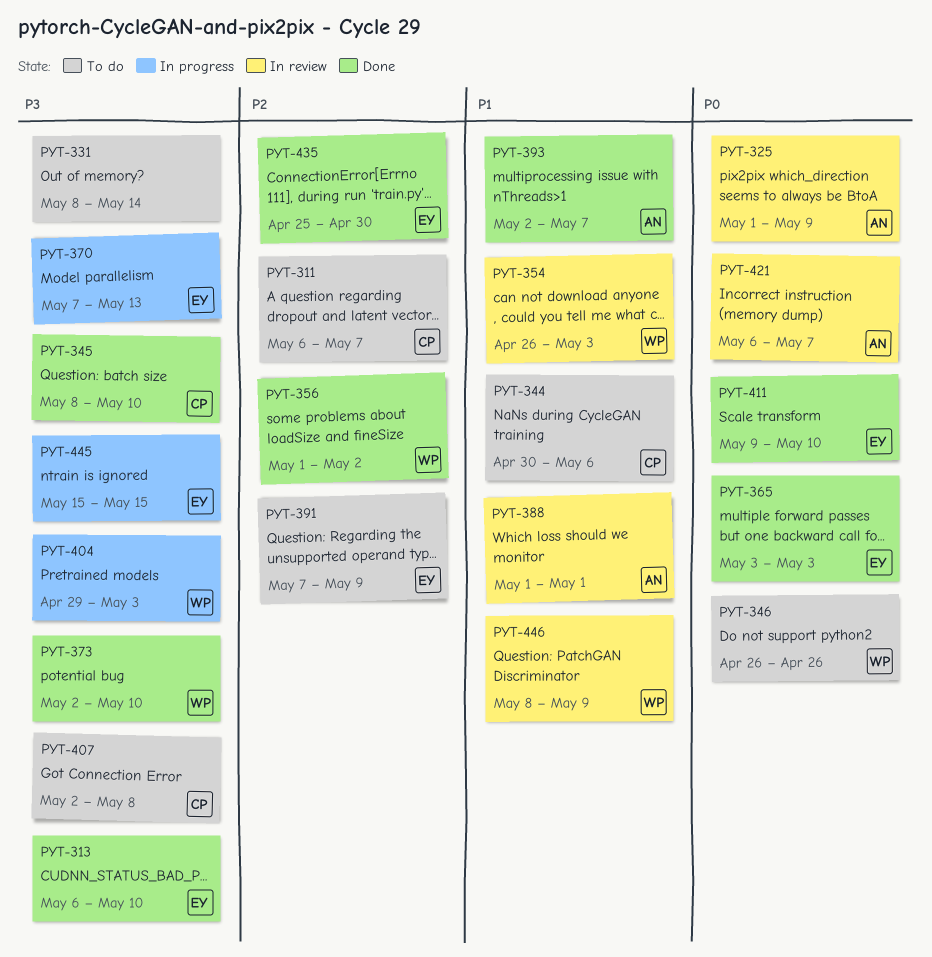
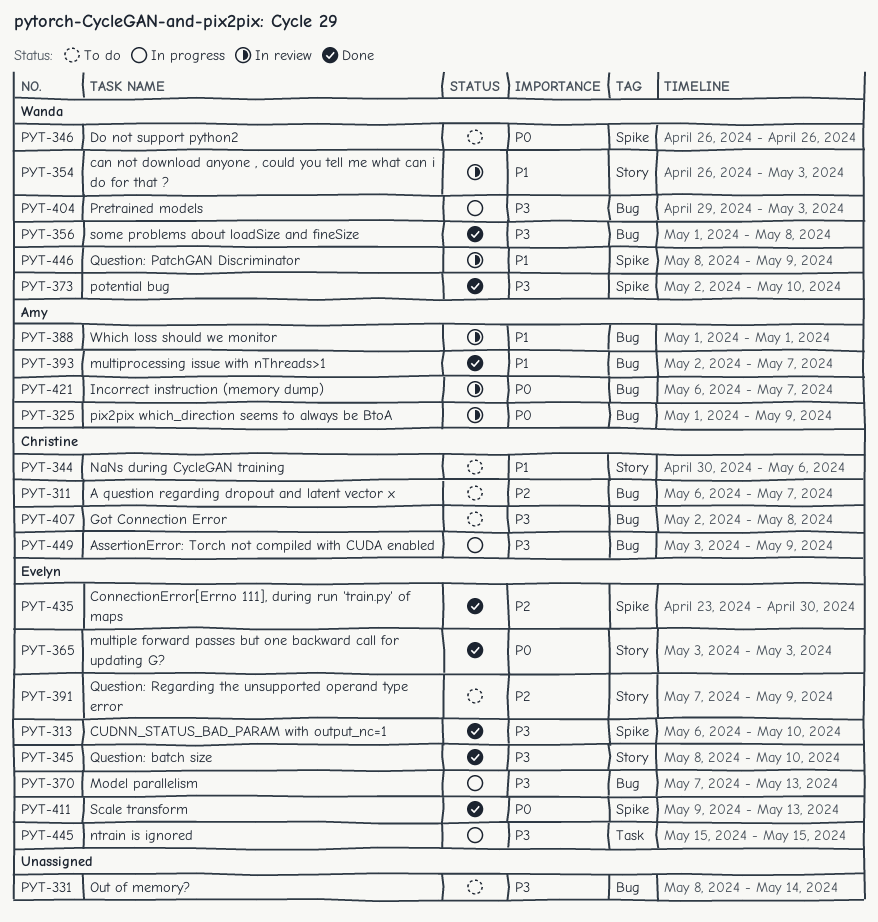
PYT-345, owner: Christine -> Evelyn
PYT-356, priority: P2 -> P3
PYT-356, due: May 2 -> May 8
PYT-411, due: May 10 -> May 13
PYT-435, start: Apr 25 -> Apr 23
PYT-449: none -> present

